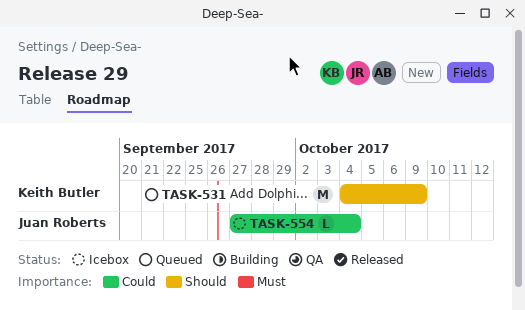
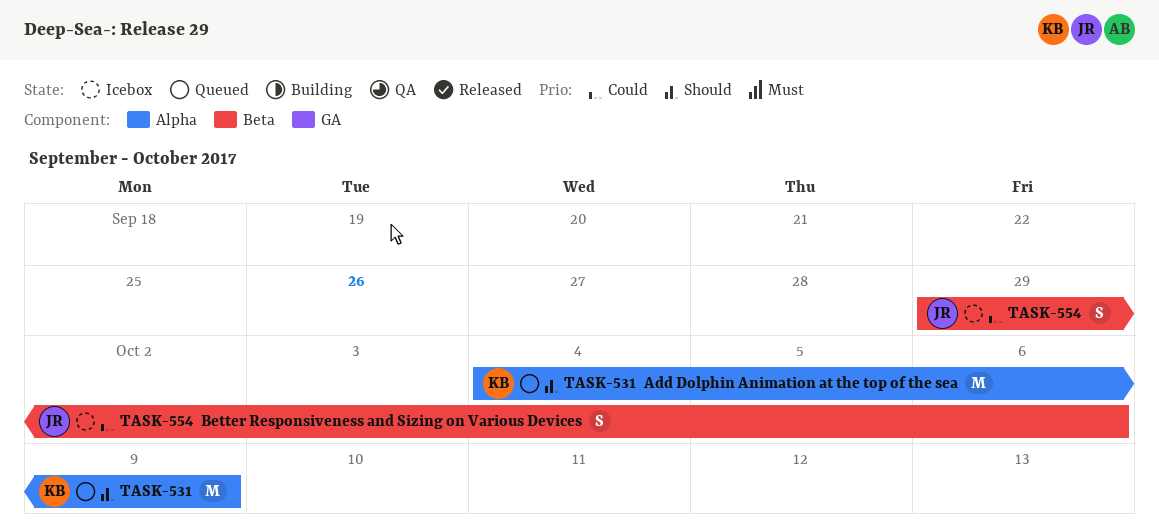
TASK-554, estimate: L -> S
TASK-554, start: Sep 27 -> Sep 29
TASK-554, due: Oct 4 -> Oct 6

